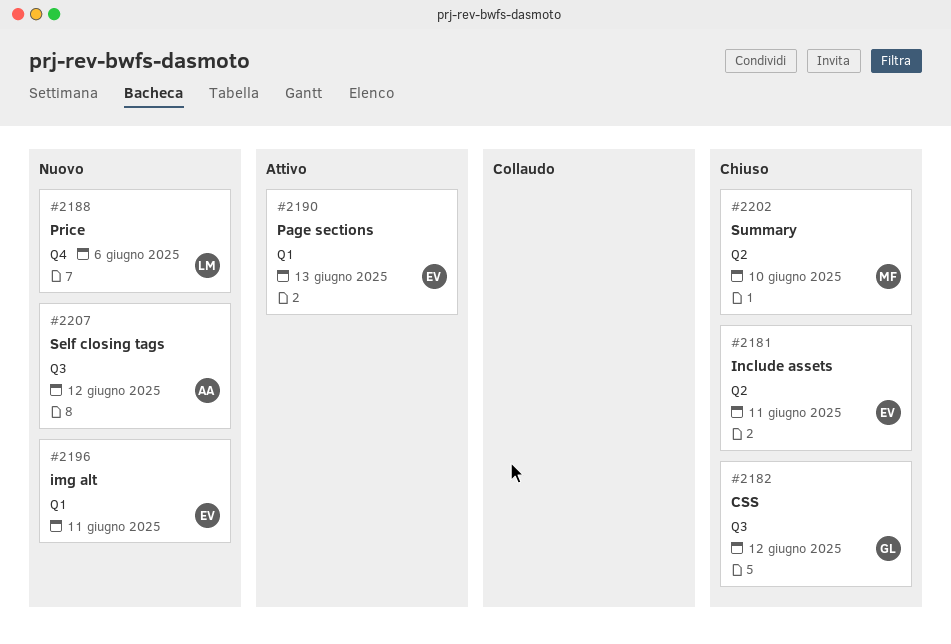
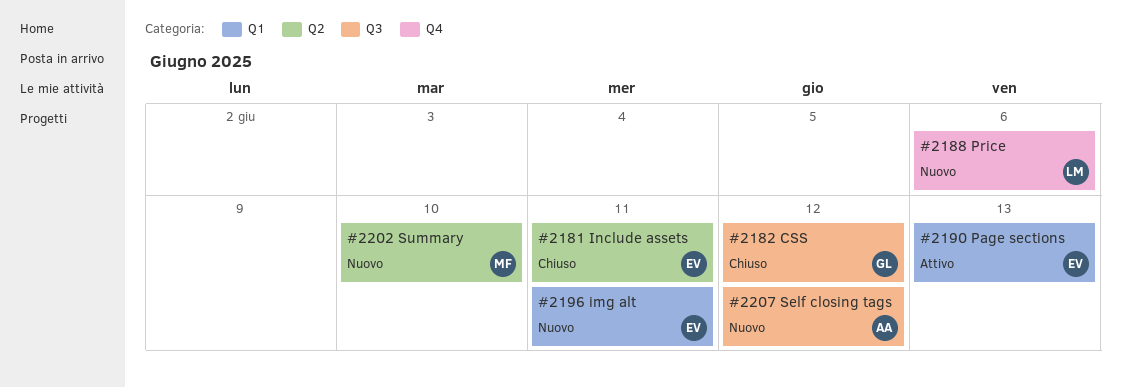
#2202, status: Chiuso -> Nuovo

